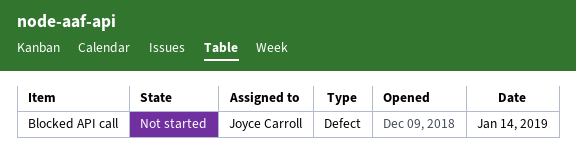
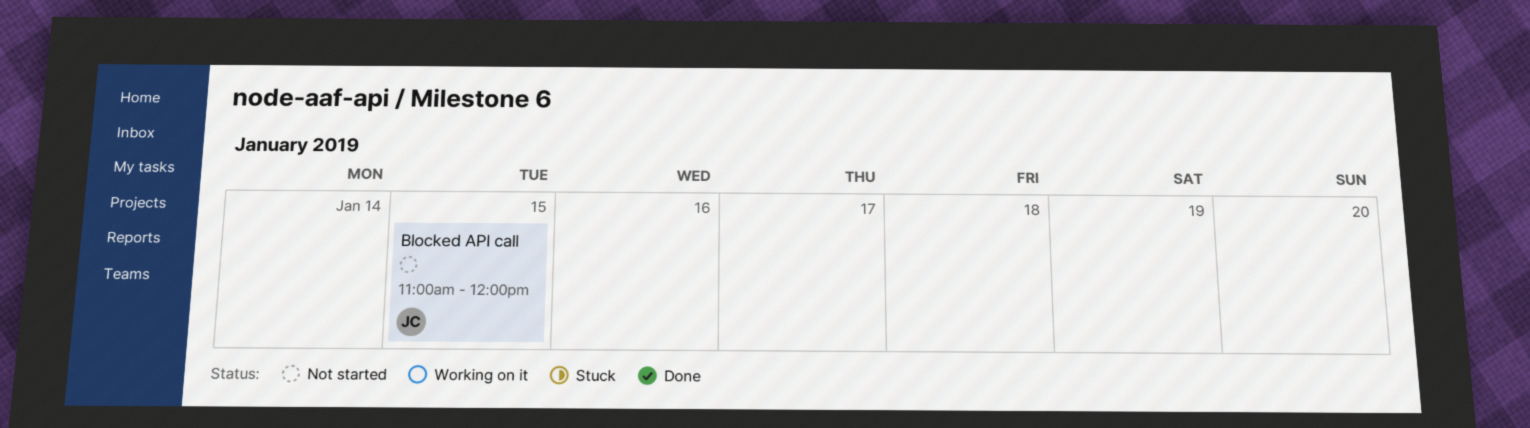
Blocked API call, day: Jan 14 -> Jan 15

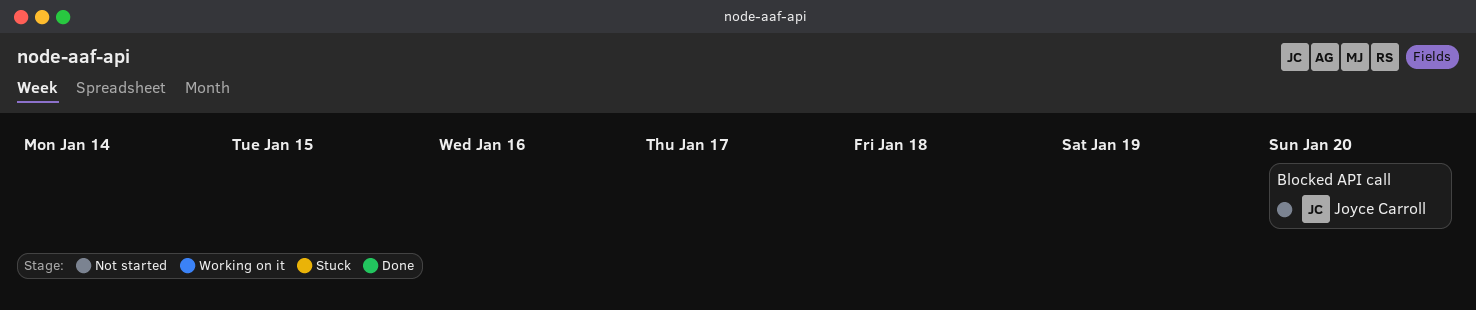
Blocked API call, day: Jan 15 -> Jan 20

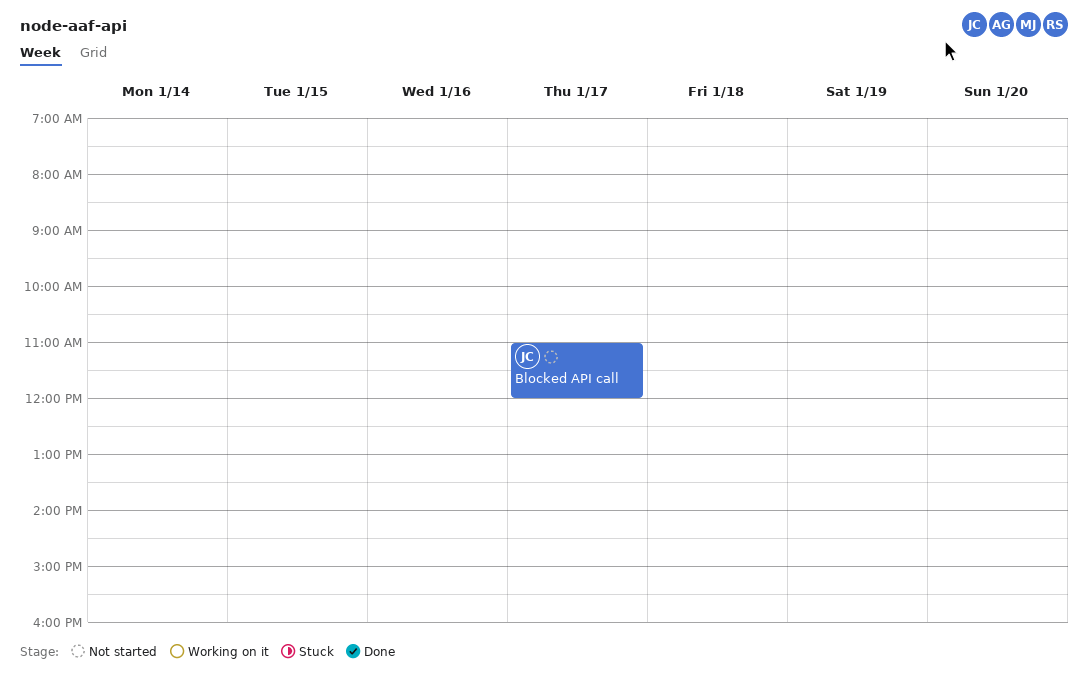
Blocked API call, day: Jan 20 -> Jan 17

